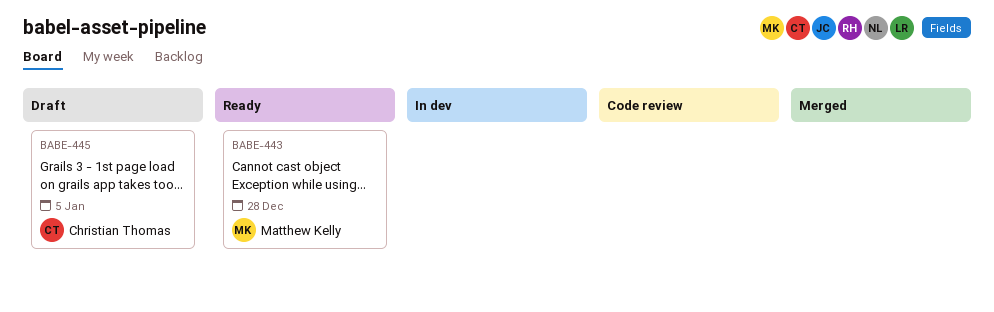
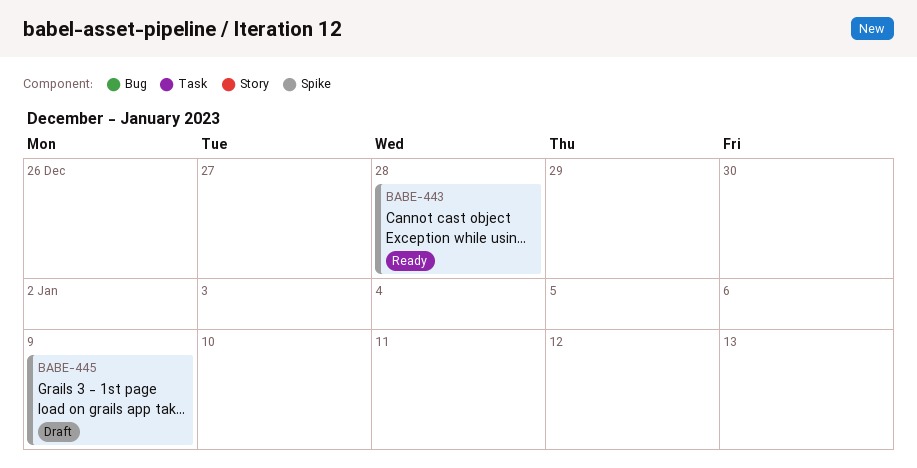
BABE-445, due: Jan 5 -> Jan 9

